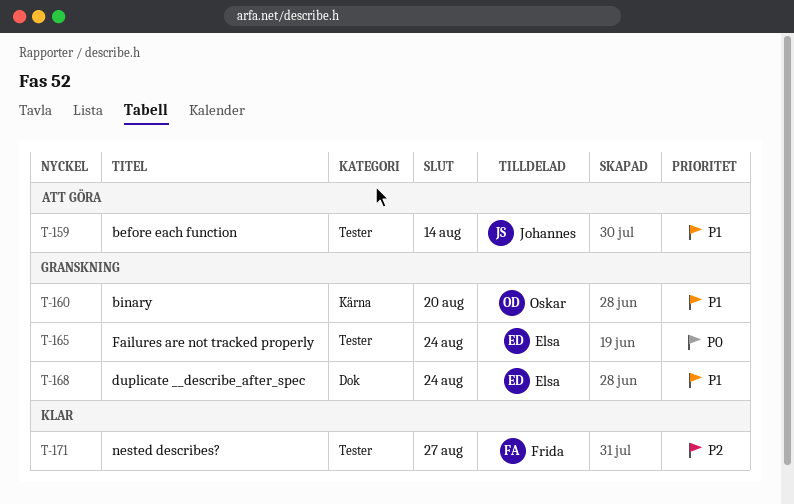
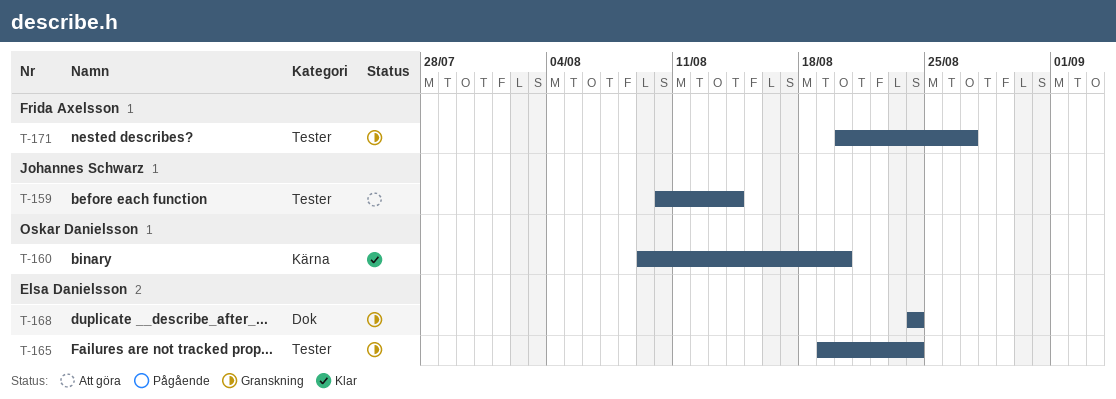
T-160, status: Granskning -> Klar
T-171, status: Klar -> Granskning

